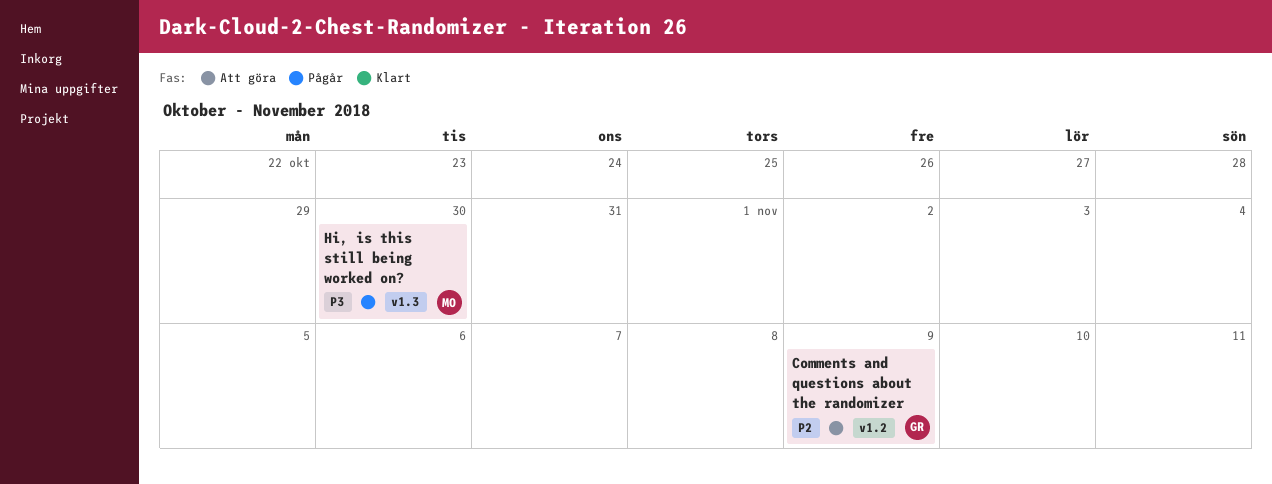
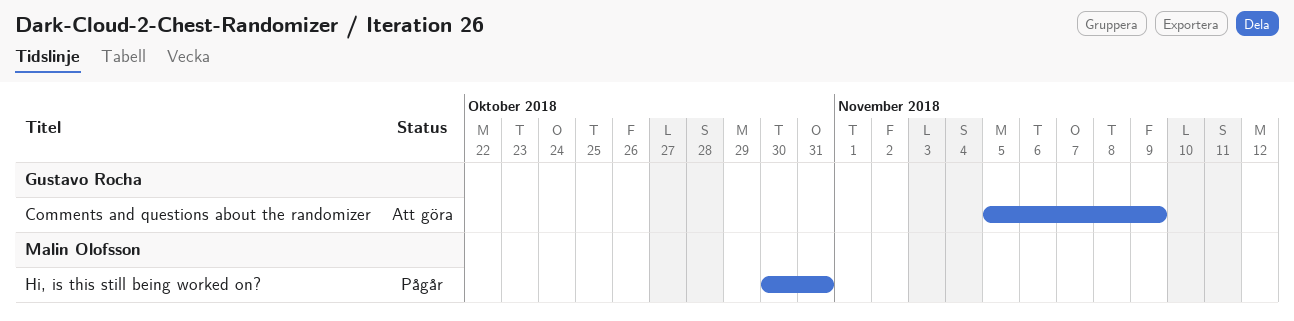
Hi, is this still being worked on?, due: Oct 30 -> Oct 31

